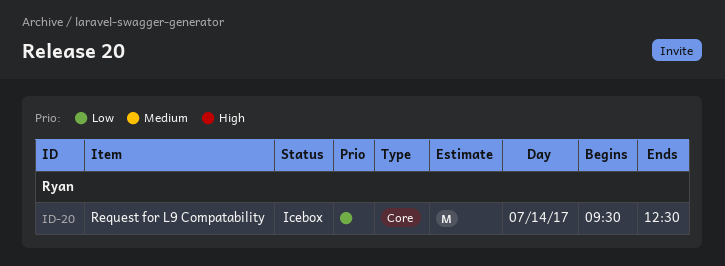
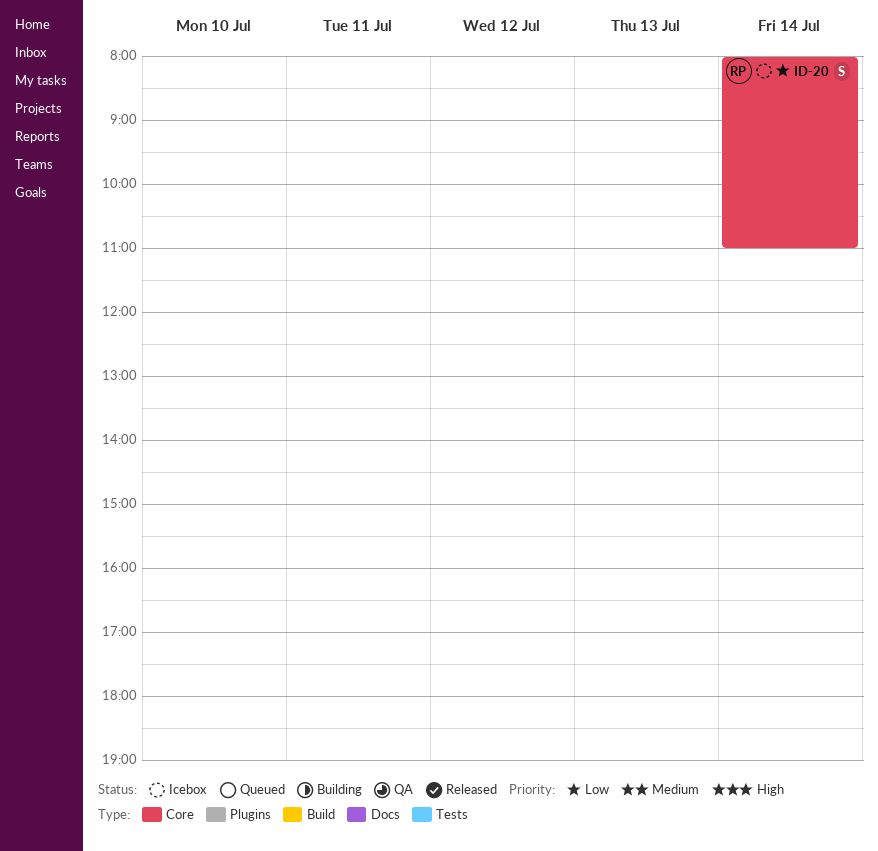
ID-20, estimate: M -> S
ID-20, begins: 09:30 -> 08:00
ID-20, ends: 12:30 -> 11:00

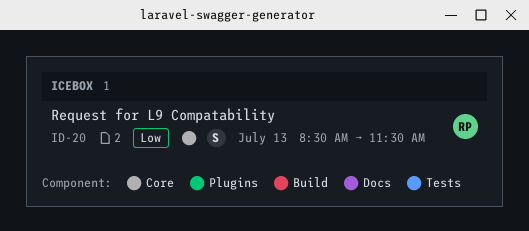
ID-20, day: Jul 14 -> Jul 13
ID-20, begins: 08:00 -> 08:30
ID-20, ends: 11:00 -> 11:30

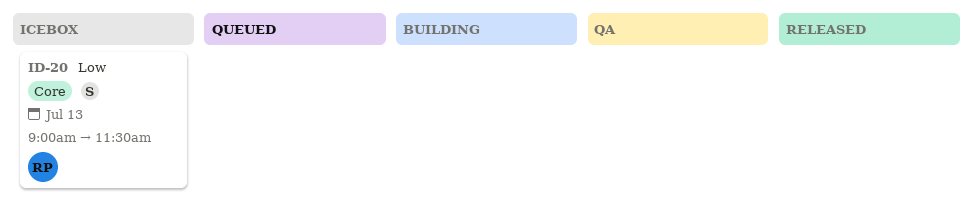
ID-20, begins: 08:30 -> 09:00

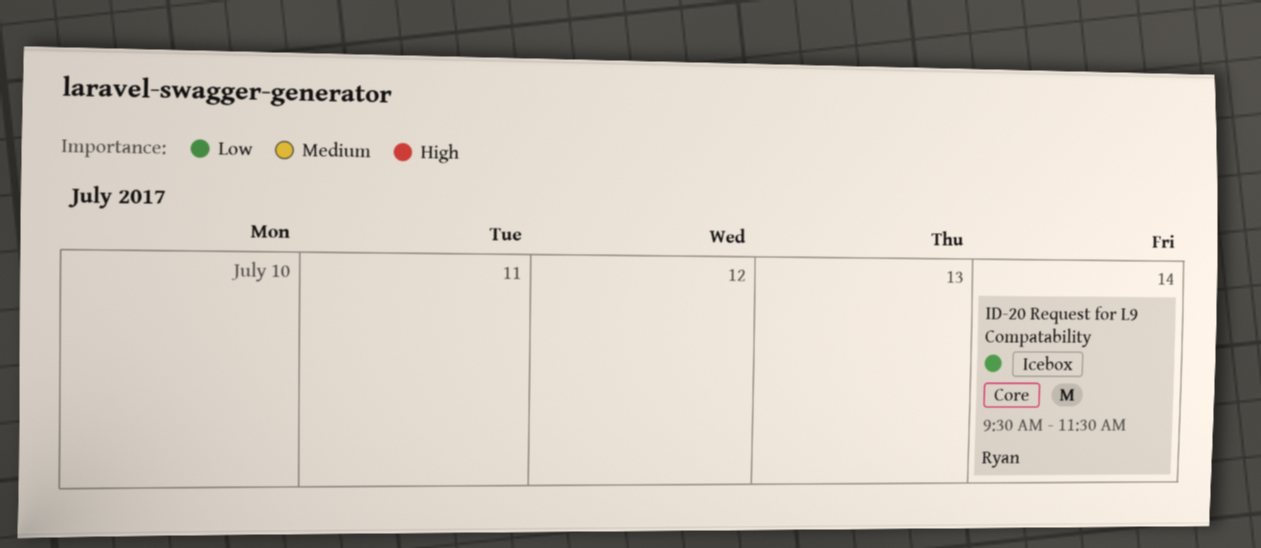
ID-20, estimate: S -> M
ID-20, day: Jul 13 -> Jul 14
ID-20, begins: 09:00 -> 09:30

